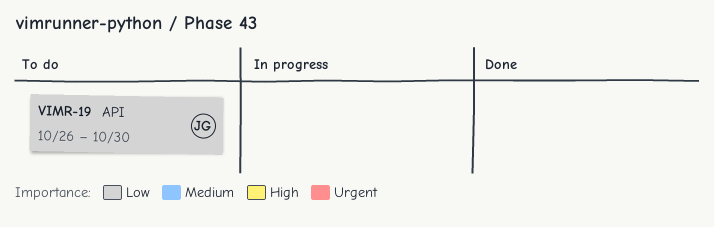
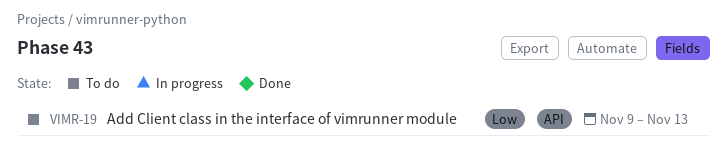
VIMR-19, start: Oct 26 -> Nov 9
VIMR-19, due: Oct 30 -> Nov 13

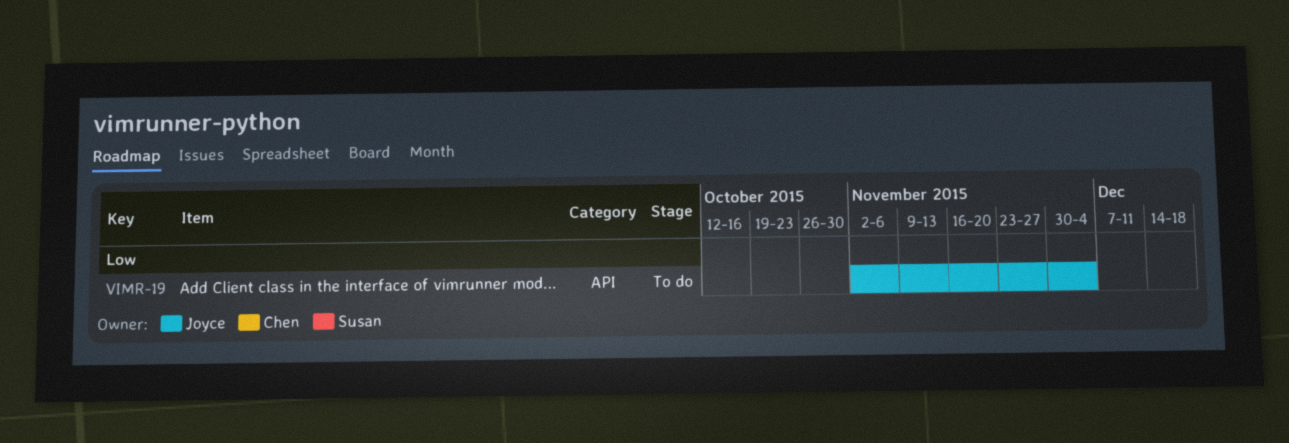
VIMR-19, start: Nov 9 -> Nov 2
VIMR-19, due: Nov 13 -> Dec 4

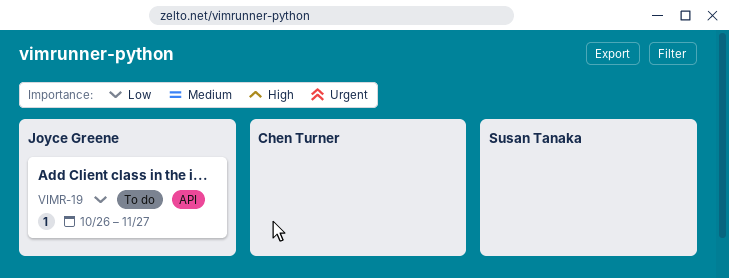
VIMR-19, start: Nov 2 -> Oct 26
VIMR-19, due: Dec 4 -> Nov 27

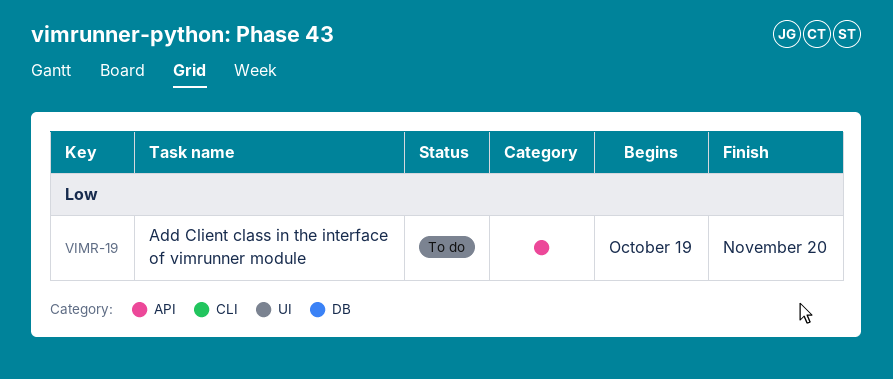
VIMR-19, start: Oct 26 -> Oct 19
VIMR-19, due: Nov 27 -> Nov 20

